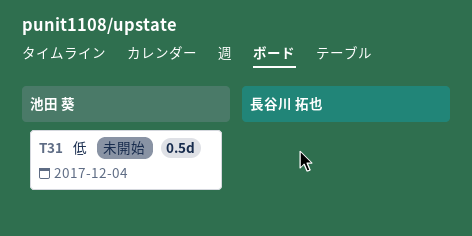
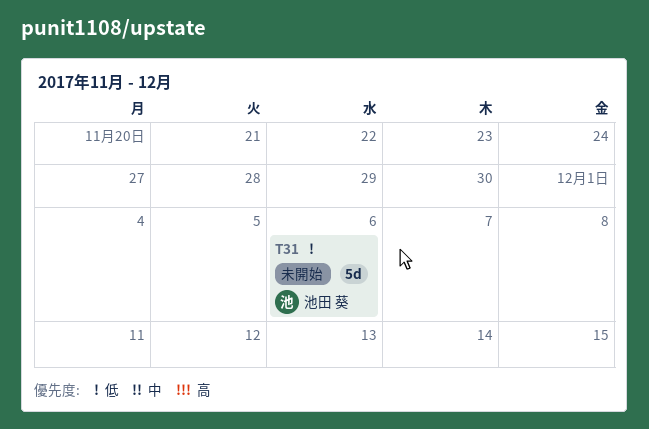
T31, estimate: 0.5d -> 5d
T31, due: Dec 4 -> Dec 6

